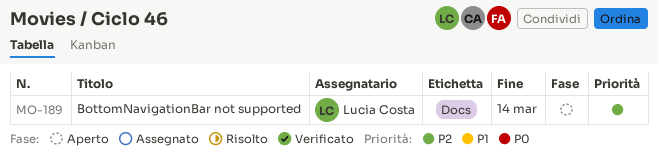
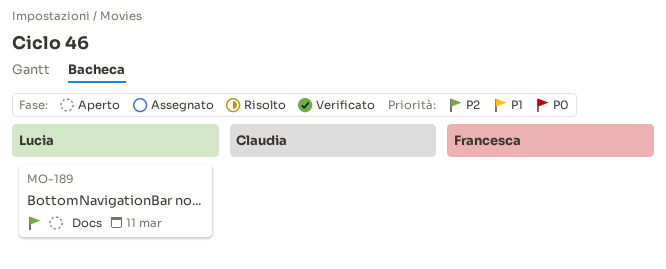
MO-189, due: Mar 14 -> Mar 11

